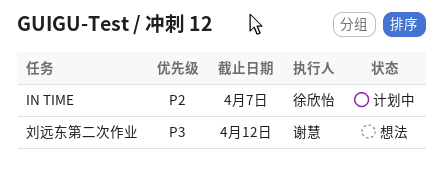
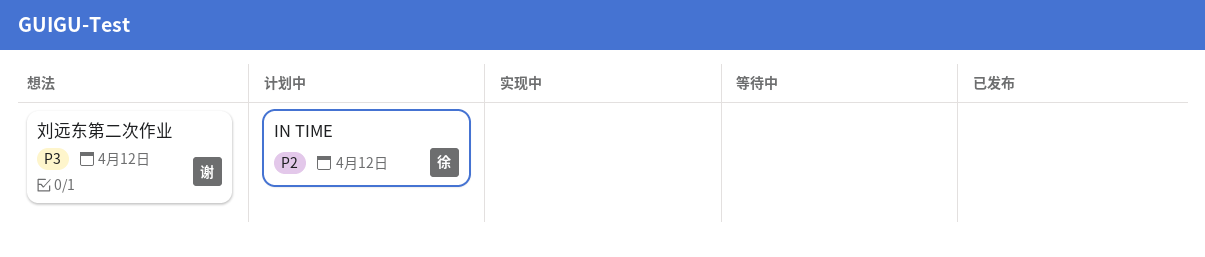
IN TIME, due: Apr 7 -> Apr 12

